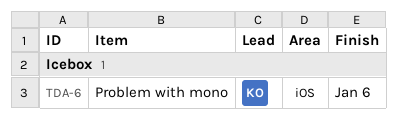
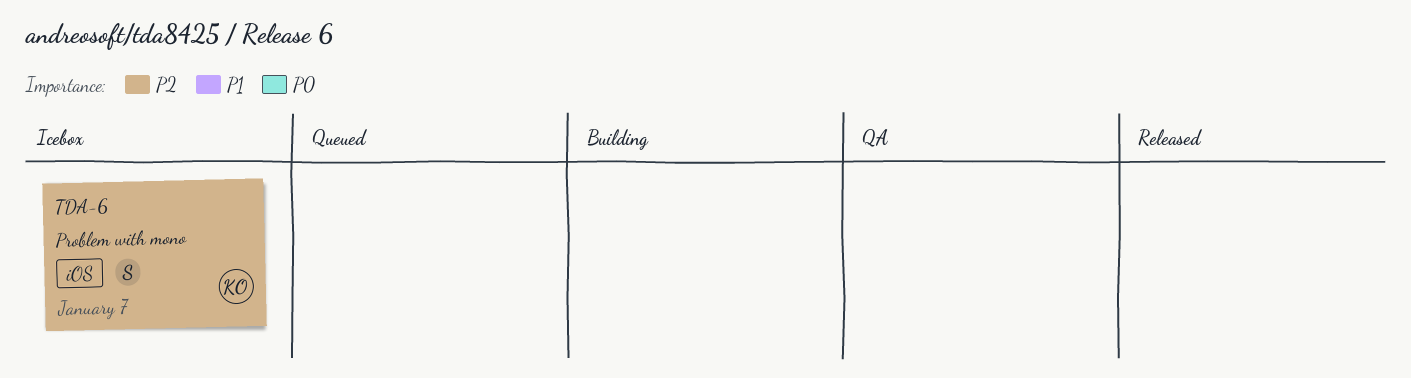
TDA-6, due: Jan 6 -> Jan 7

